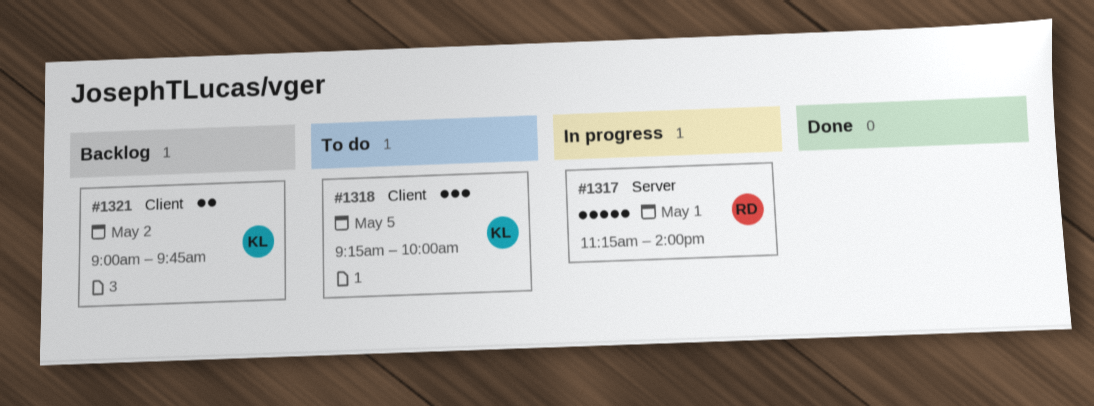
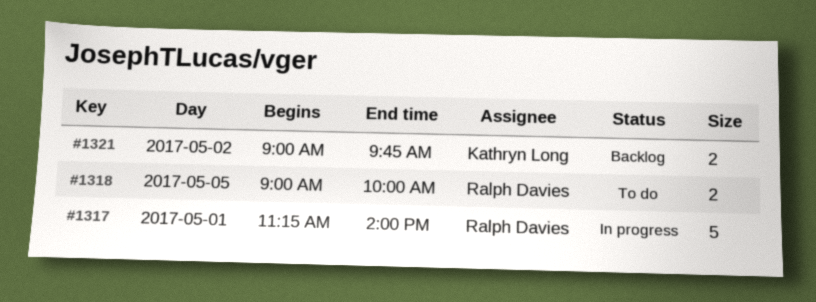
#1318, owner: Kathryn Long -> Ralph Davies
#1318, estimate: 3 -> 2
#1318, begins: 09:15 -> 09:00

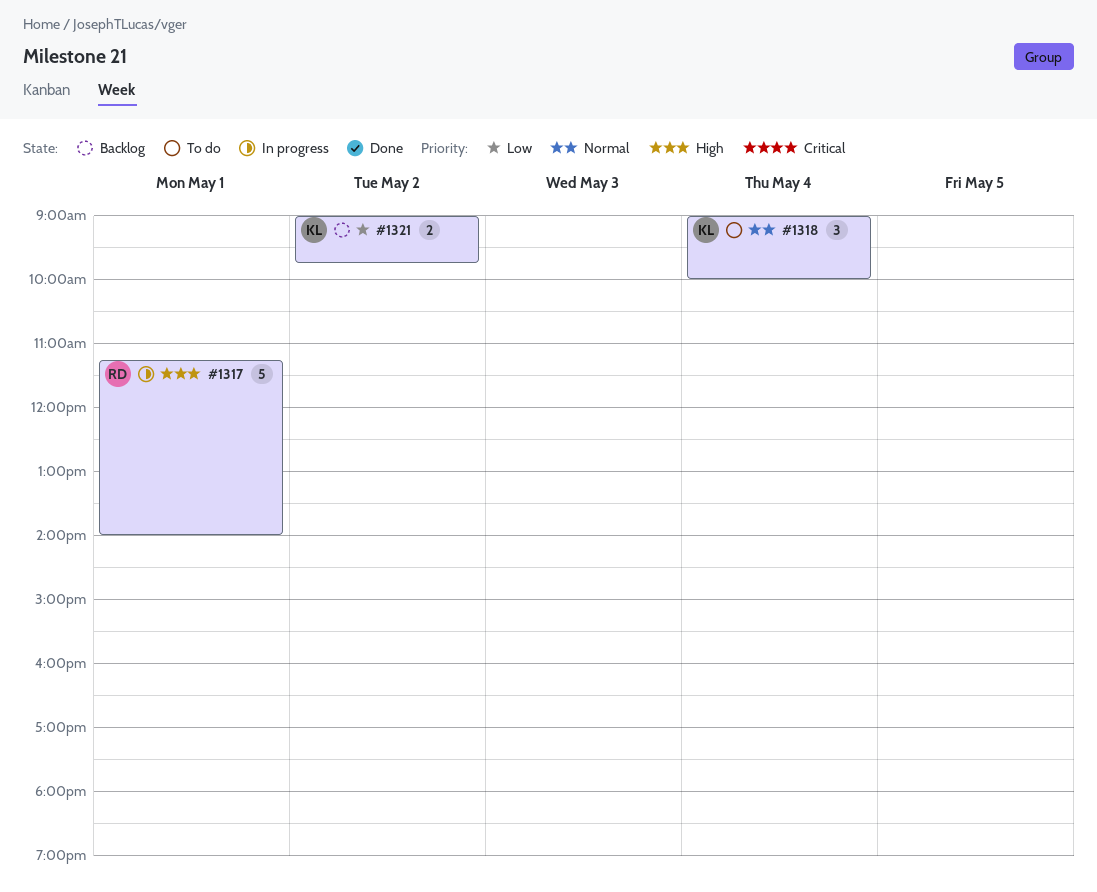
#1318, owner: Ralph Davies -> Kathryn Long
#1318, estimate: 2 -> 3
#1318, day: May 5 -> May 4

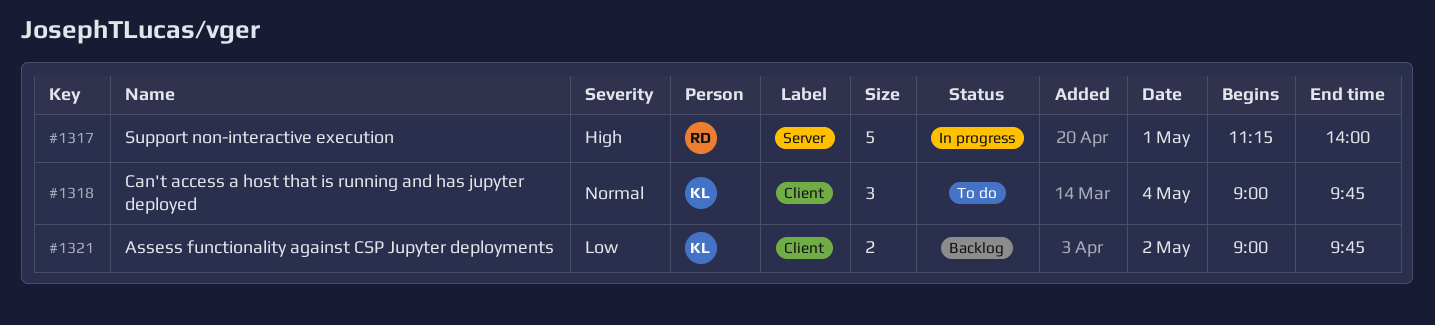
#1318, ends: 10:00 -> 09:45

